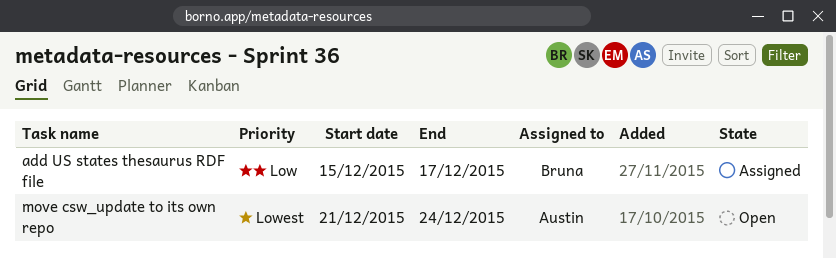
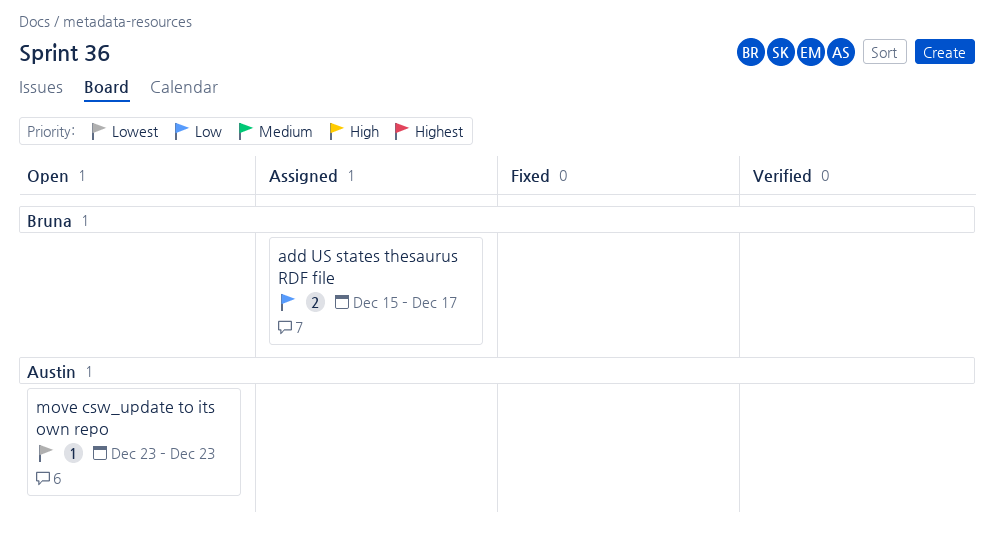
move csw_update to its own repo, start: Dec 21 -> Dec 23
move csw_update to its own repo, due: Dec 24 -> Dec 23

